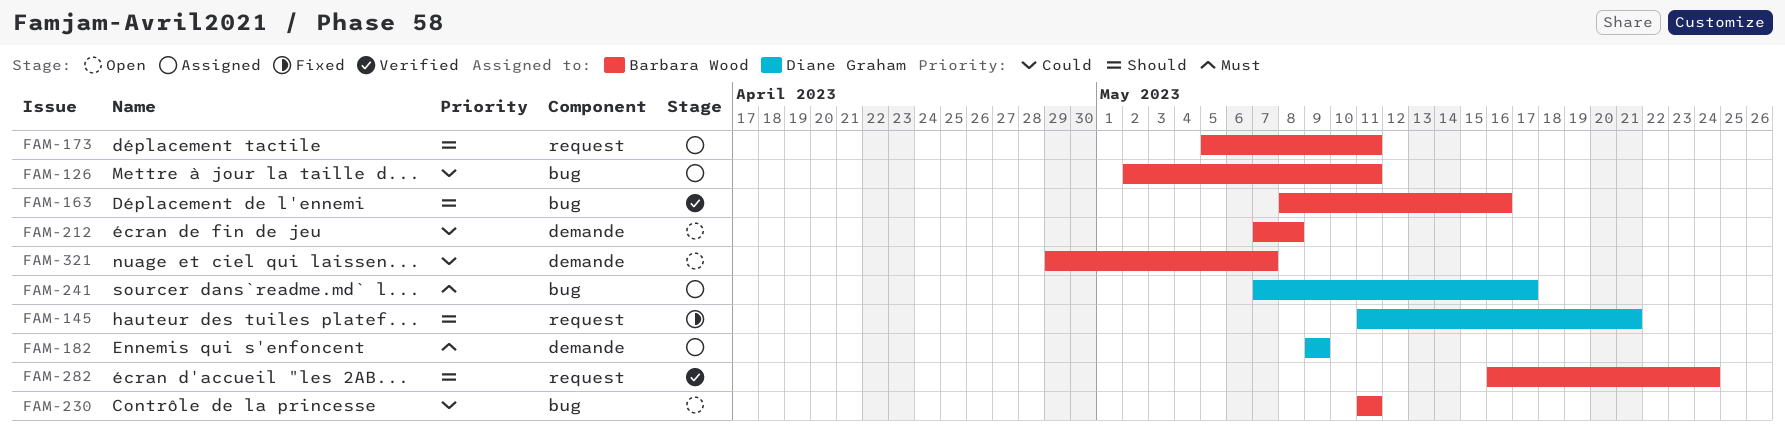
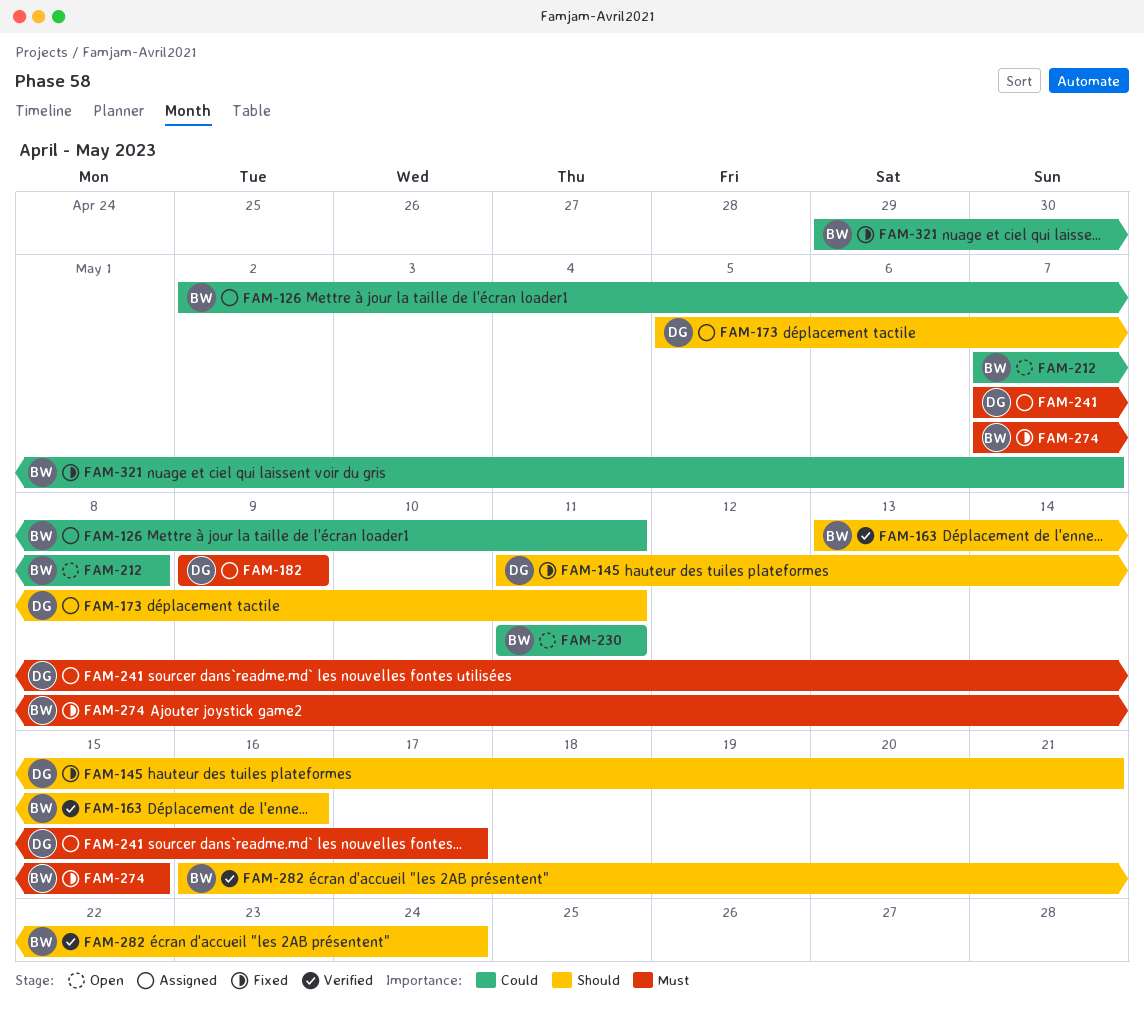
FAM-163, start: May 8 -> May 13
FAM-173, owner: Barbara Wood -> Diane Graham
FAM-274: none -> present
FAM-321, status: Open -> Fixed

